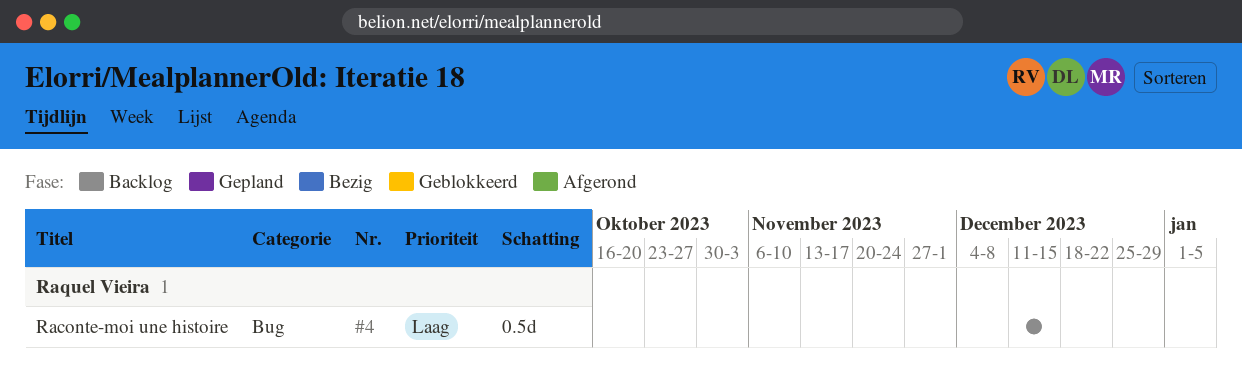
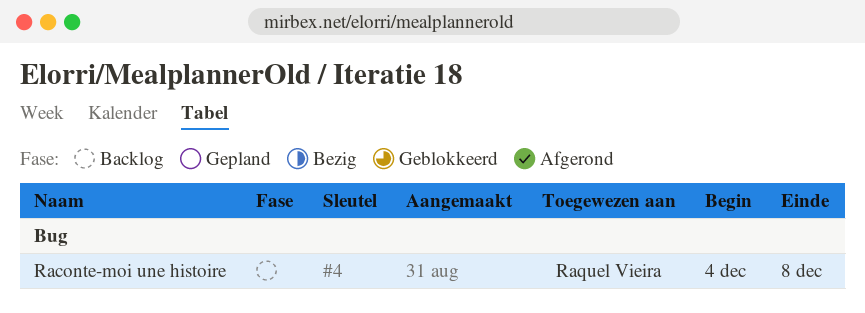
#4, start: Dec 11 -> Dec 4
#4, due: Dec 15 -> Dec 8

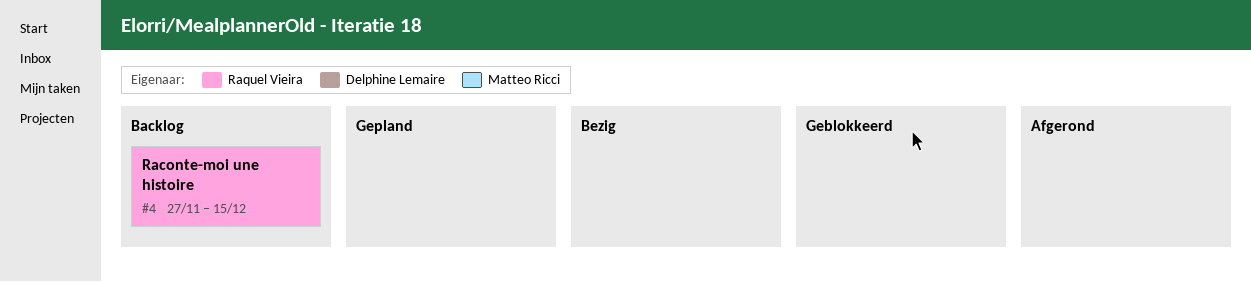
#4, start: Dec 4 -> Nov 27
#4, due: Dec 8 -> Dec 15

